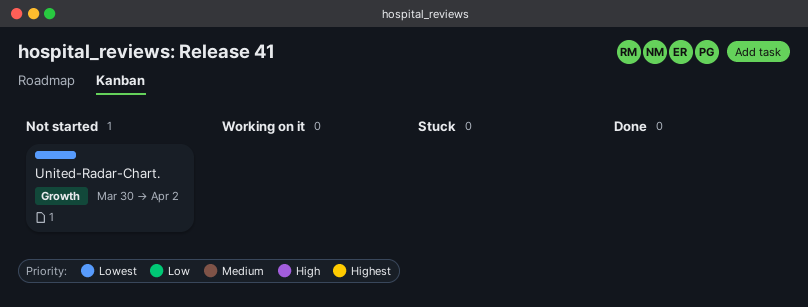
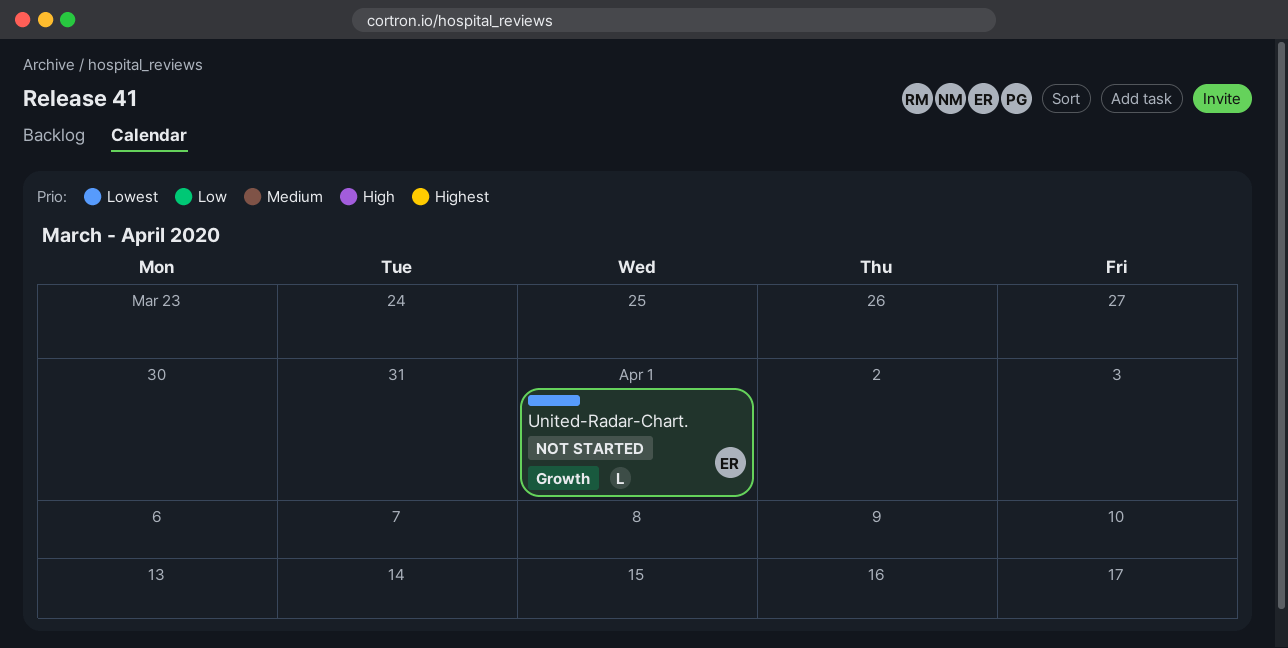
United-Radar-Chart., due: Apr 2 -> Apr 1

